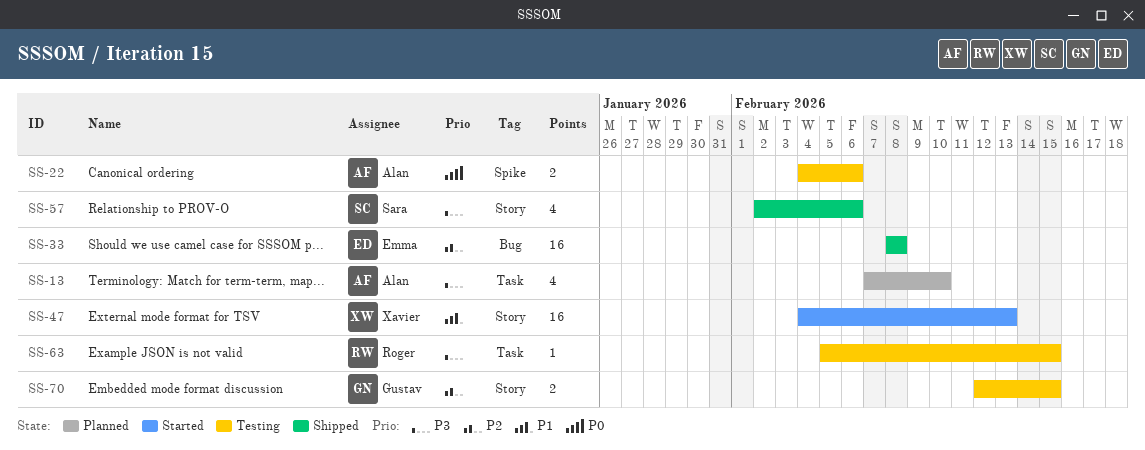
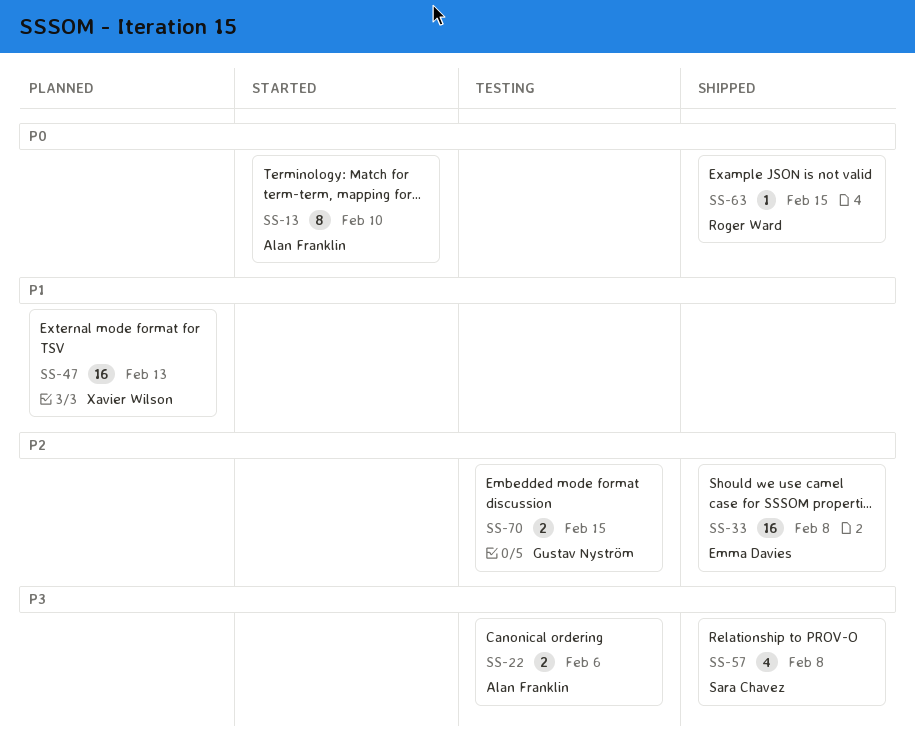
SS-13, status: Planned -> Started
SS-13, priority: P3 -> P0
SS-13, estimate: 4 -> 8
SS-22, priority: P0 -> P3
SS-47, status: Started -> Planned
SS-57, due: Feb 6 -> Feb 8
SS-63, status: Testing -> Shipped
SS-63, priority: P3 -> P0

